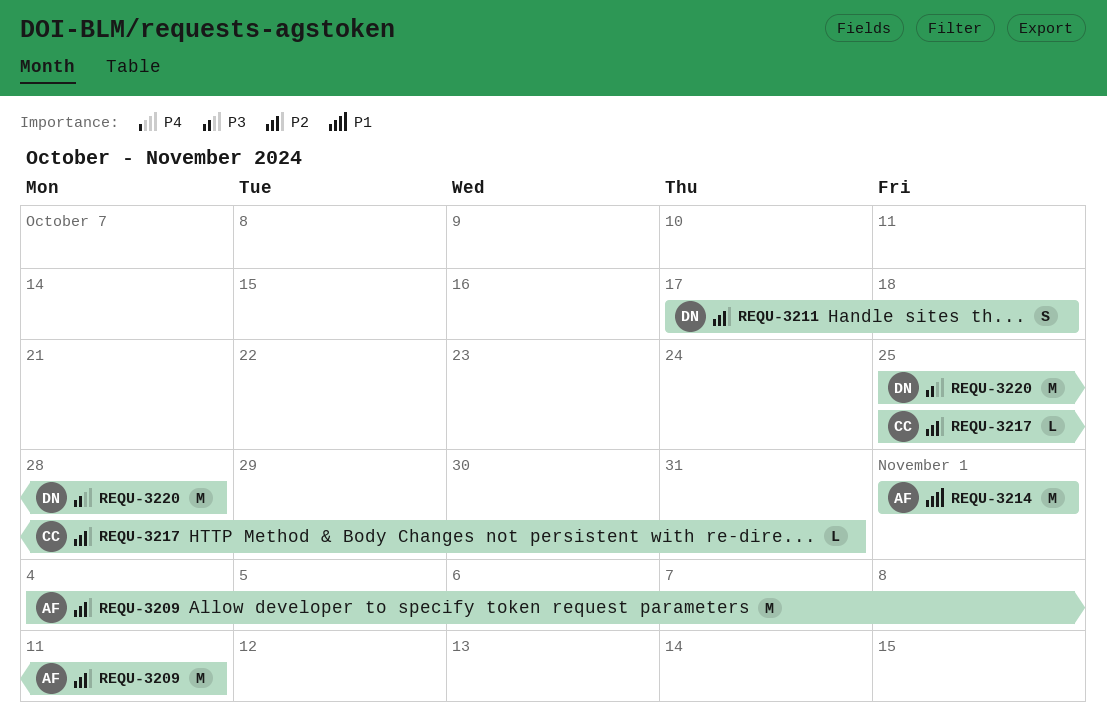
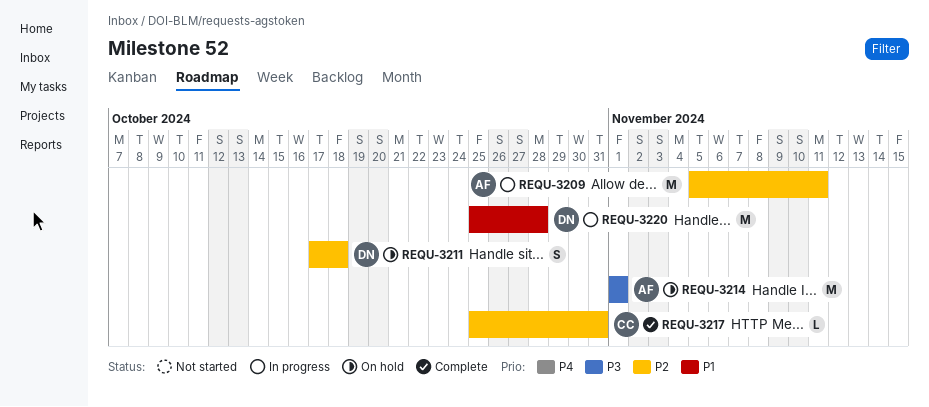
REQU-3209, start: Nov 4 -> Nov 5
REQU-3214, priority: P1 -> P3
REQU-3220, priority: P3 -> P1

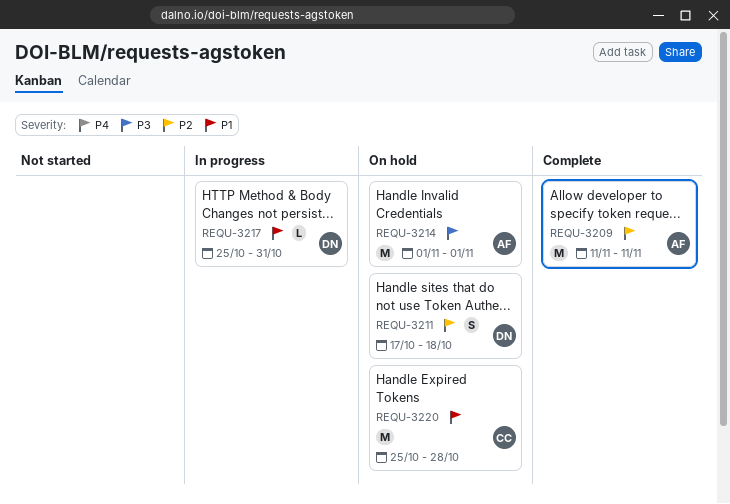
REQU-3209, status: In progress -> Complete
REQU-3209, start: Nov 5 -> Nov 11
REQU-3217, status: Complete -> In progress
REQU-3217, owner: CC -> DN
REQU-3217, priority: P2 -> P1
REQU-3220, status: In progress -> On hold
REQU-3220, owner: DN -> CC

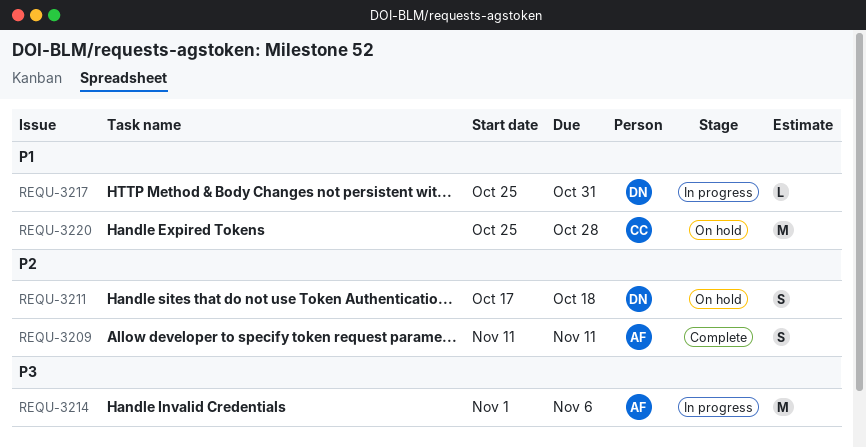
REQU-3209, estimate: M -> S
REQU-3214, status: On hold -> In progress
REQU-3214, due: Nov 1 -> Nov 6

